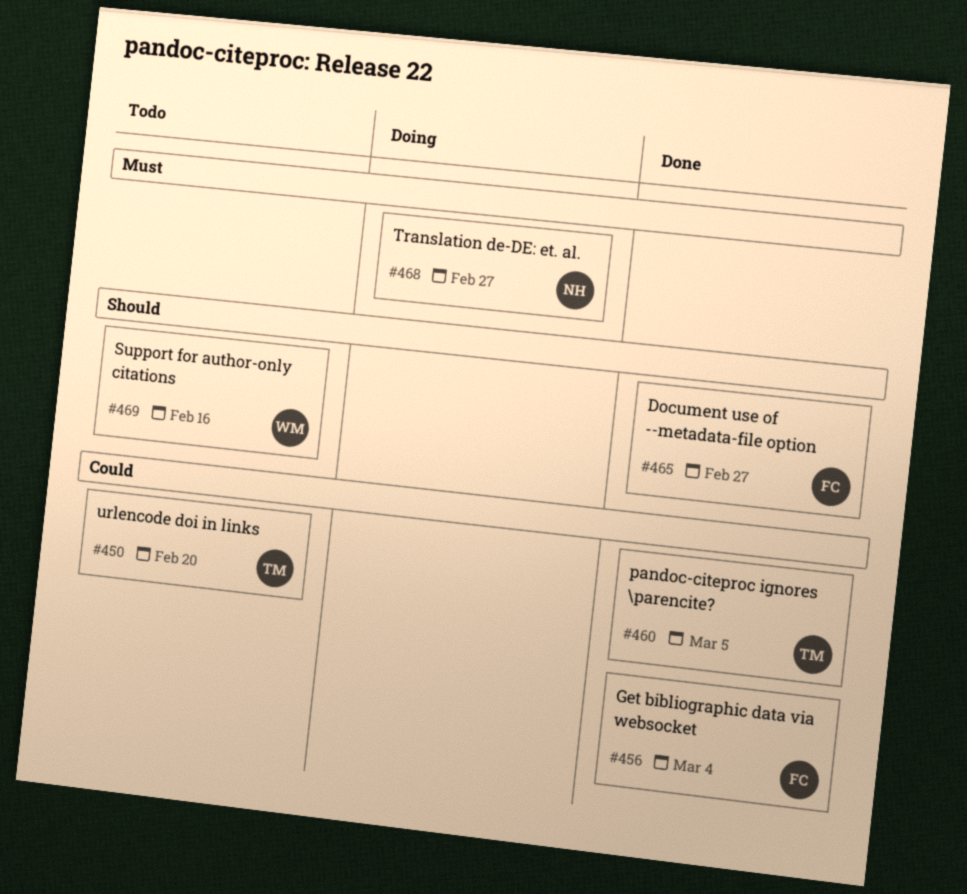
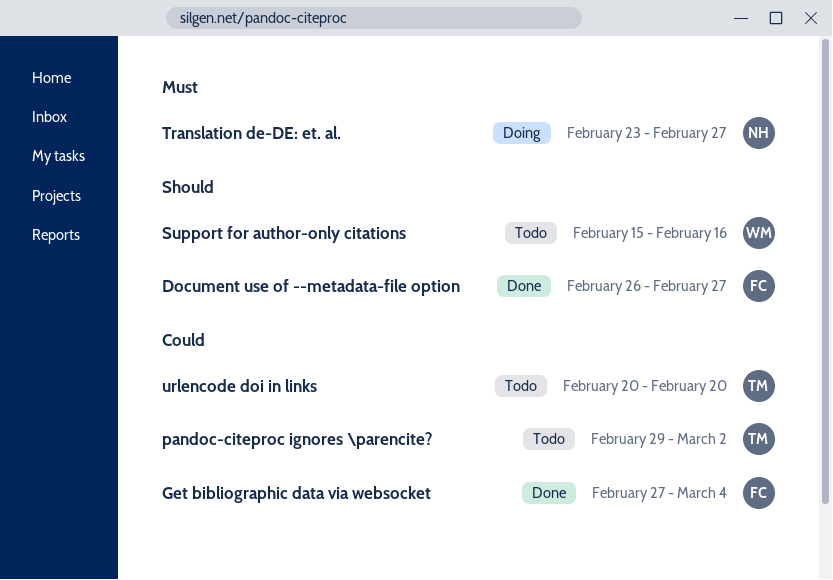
pandoc-citeproc ignores \parencite?, status: Done -> Todo
pandoc-citeproc ignores \parencite?, due: Mar 5 -> Mar 2

